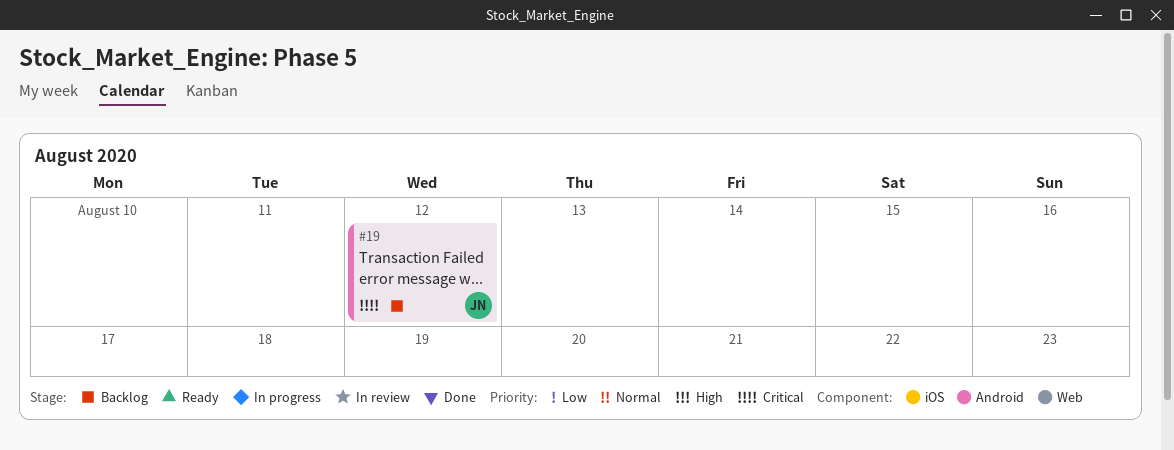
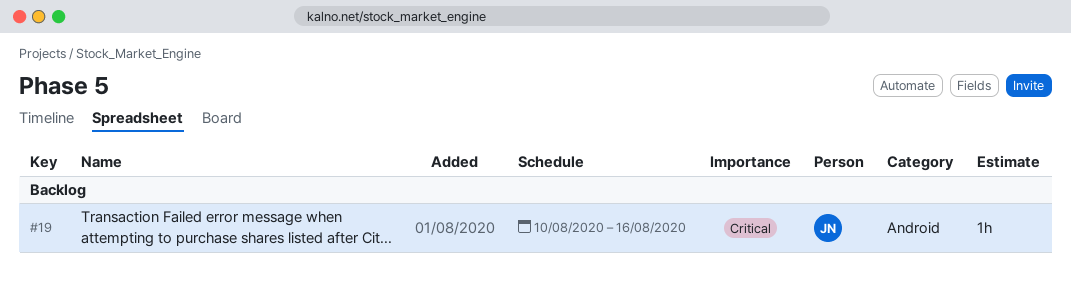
#19, due: Aug 12 -> Aug 16

